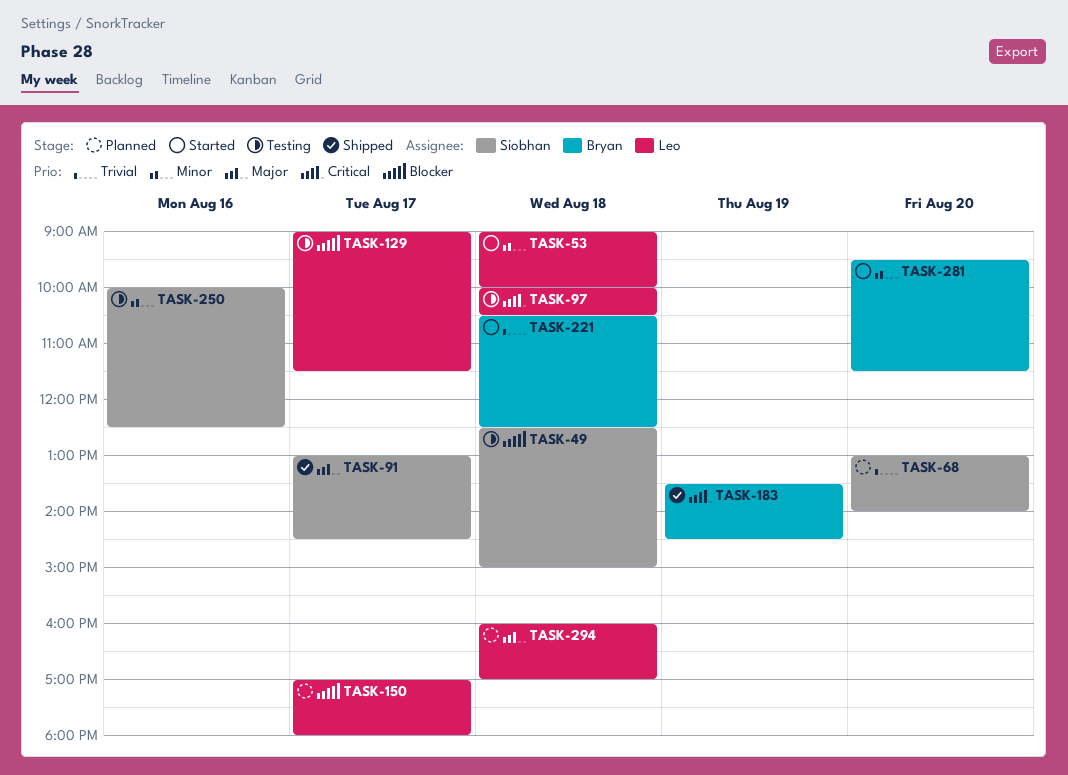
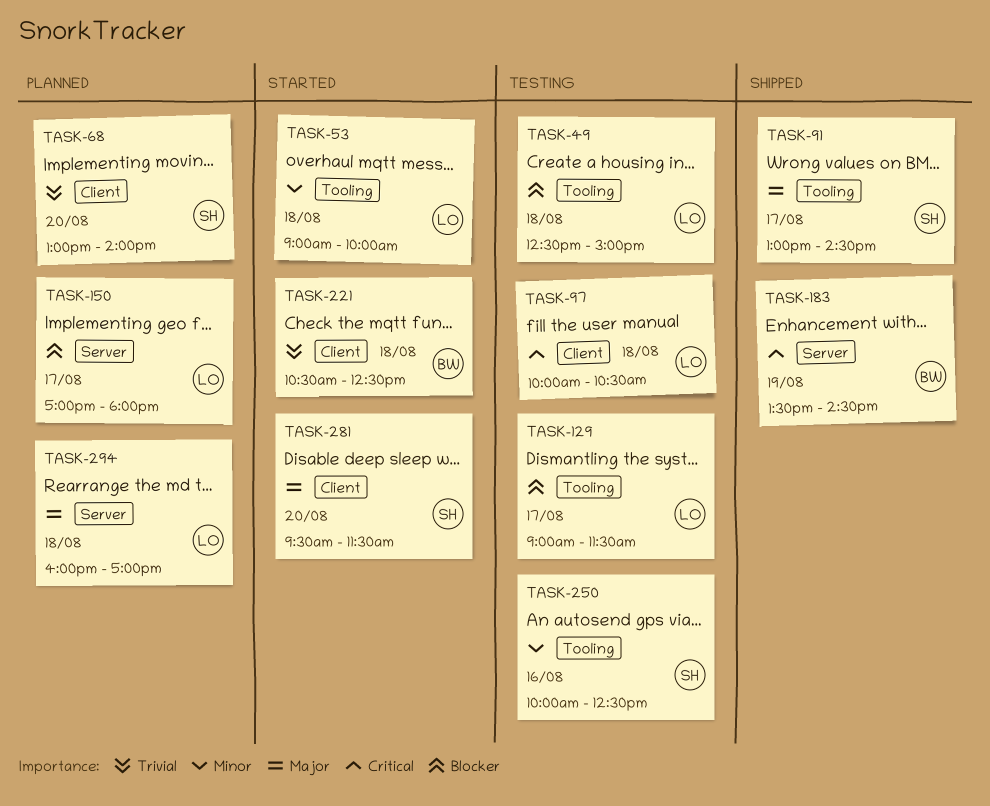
TASK-49, owner: Siobhan -> Leo
TASK-281, owner: Bryan -> Siobhan
TASK-281, priority: Minor -> Major

